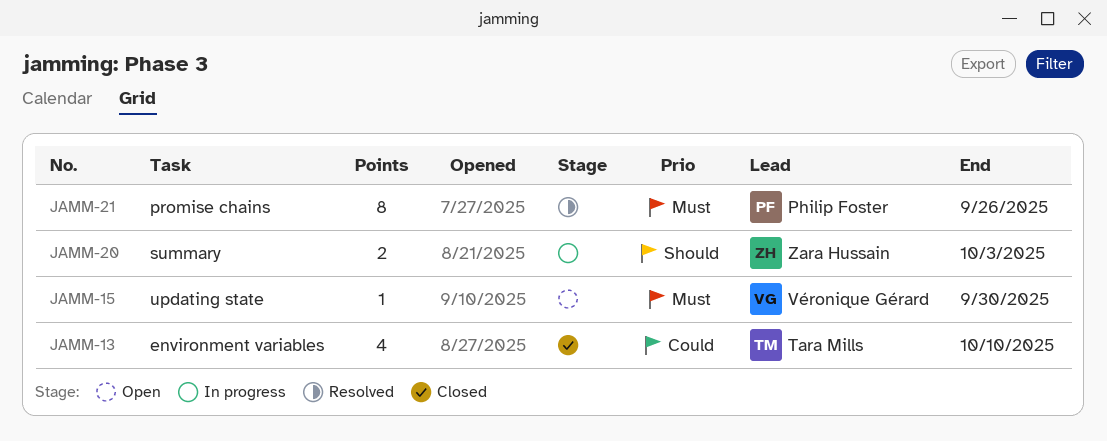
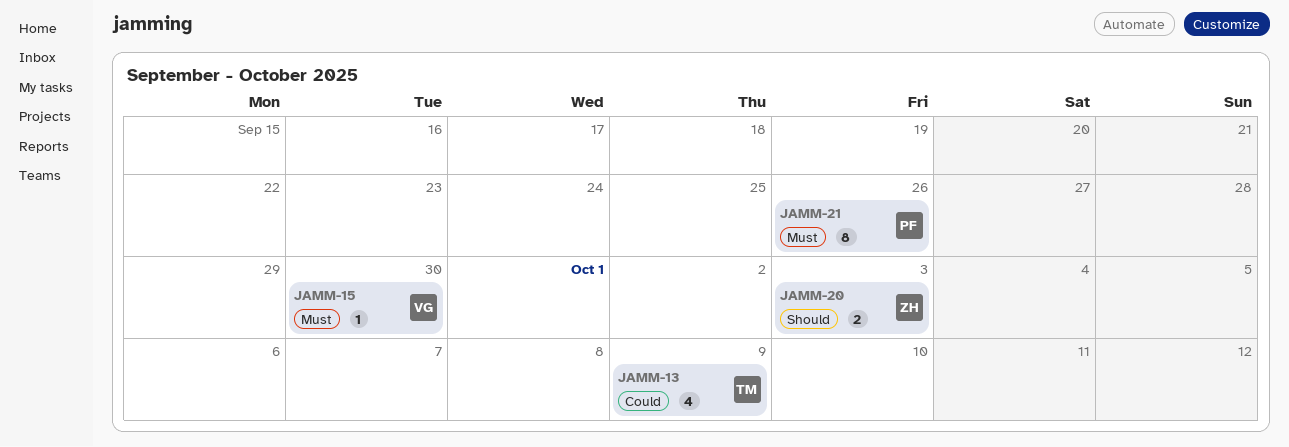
JAMM-13, due: Oct 10 -> Oct 9

